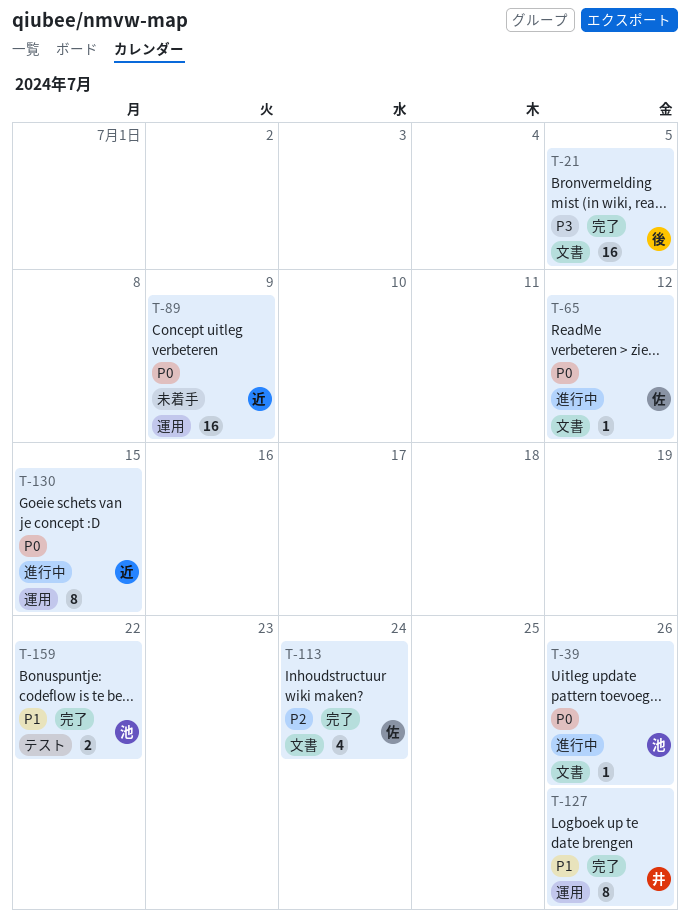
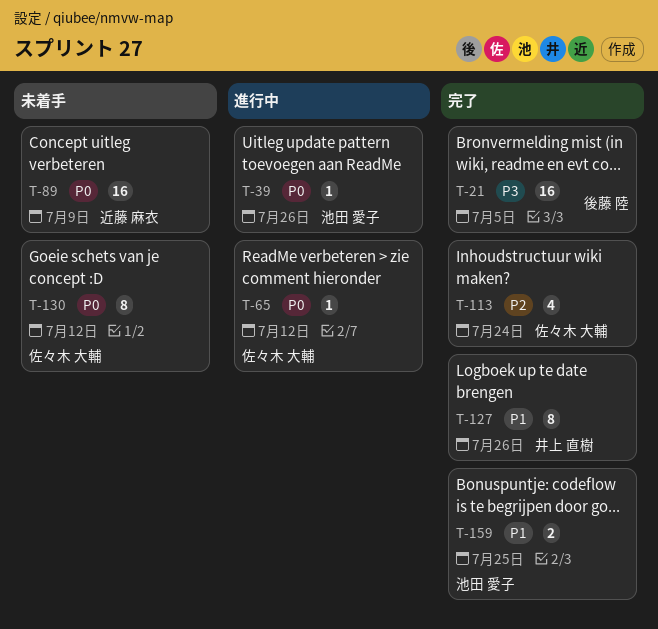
T-130, status: 進行中 -> 未着手
T-130, owner: 近藤 麻衣 -> 佐々木 大輔
T-130, due: Jul 15 -> Jul 12
T-159, due: Jul 22 -> Jul 25

